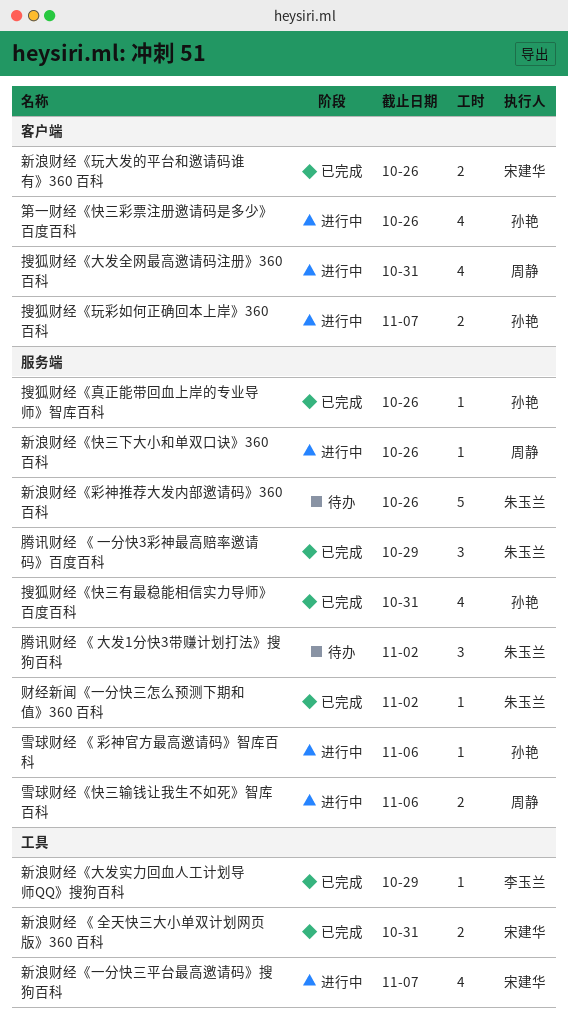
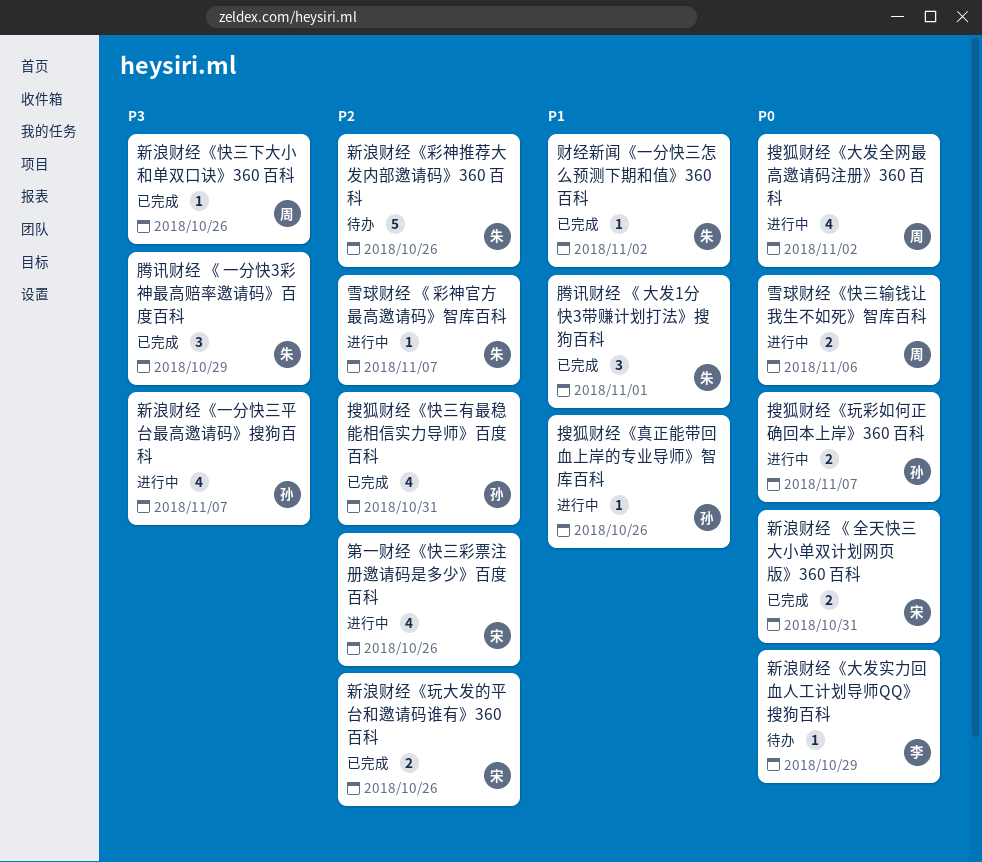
搜狐财经《大发全网最高邀请码注册》360 百科, due: Oct 31 -> Nov 2
搜狐财经《真正能带回血上岸的专业导师》智库百科, status: 已完成 -> 进行中
新浪财经《一分快三平台最高邀请码》搜狗百科, owner: 宋建华 -> 孙艳
新浪财经《大发实力回血人工计划导师QQ》搜狗百科, status: 已完成 -> 待办
新浪财经《快三下大小和单双口诀》360 百科, status: 进行中 -> 已完成
第一财经《快三彩票注册邀请码是多少》百度百科, owner: 孙艳 -> 宋建华
腾讯财经 《 大发1分快3带赚计划打法》搜狗百科, status: 待办 -> 已完成
腾讯财经 《 大发1分快3带赚计划打法》搜狗百科, due: Nov 2 -> Nov 1
雪球财经 《 彩神官方最高邀请码》智库百科, owner: 孙艳 -> 朱玉兰
雪球财经 《 彩神官方最高邀请码》智库百科, due: Nov 6 -> Nov 7

